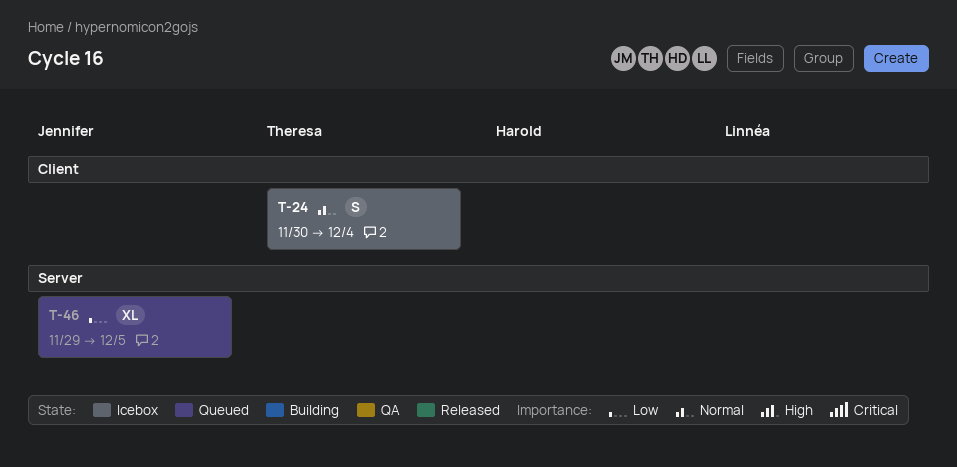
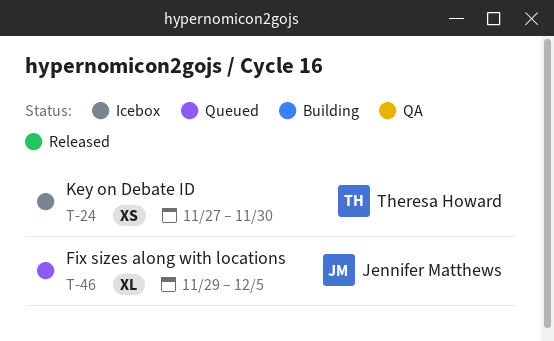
T-24, estimate: S -> XS
T-24, start: Nov 30 -> Nov 27
T-24, due: Dec 4 -> Nov 30

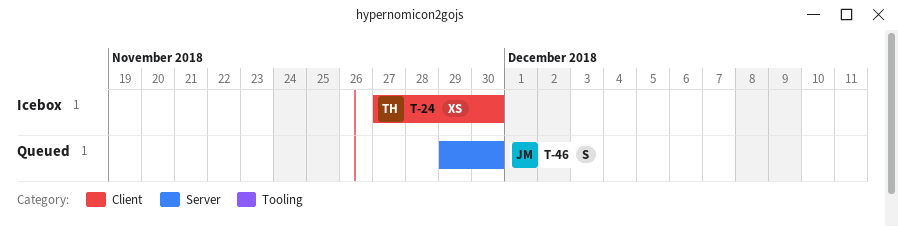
T-46, estimate: XL -> S
T-46, due: Dec 5 -> Nov 30

